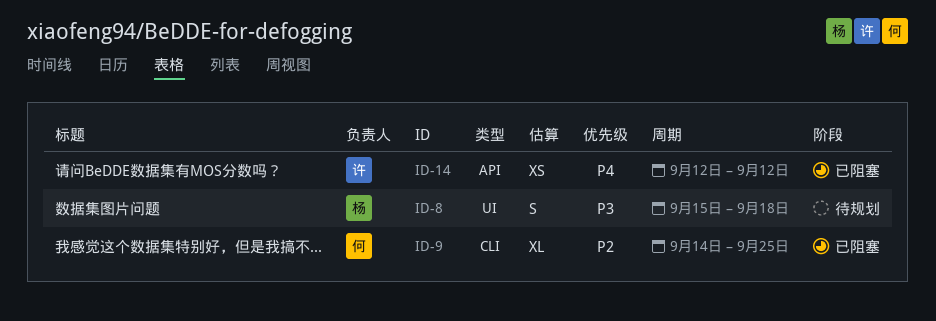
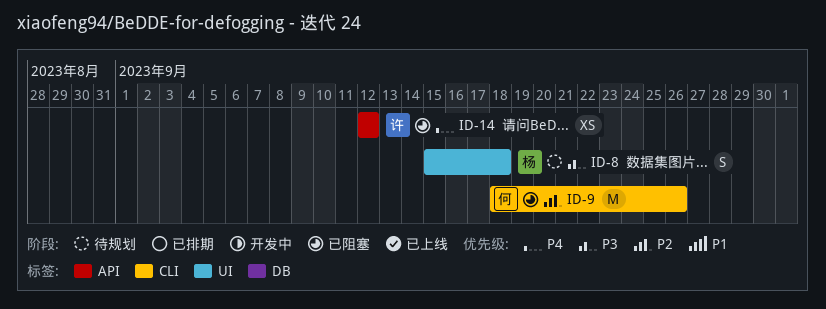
ID-9, estimate: XL -> M
ID-9, start: Sep 14 -> Sep 18
ID-9, due: Sep 25 -> Sep 26

